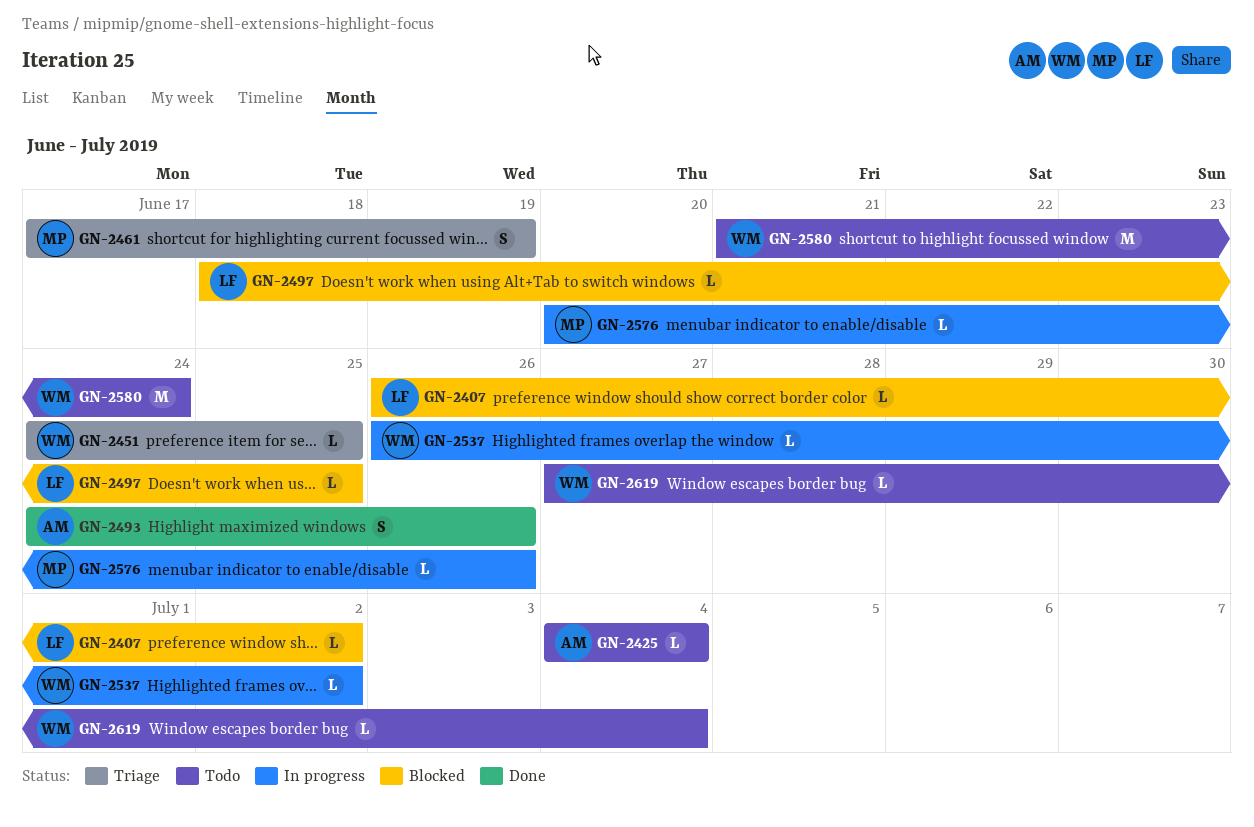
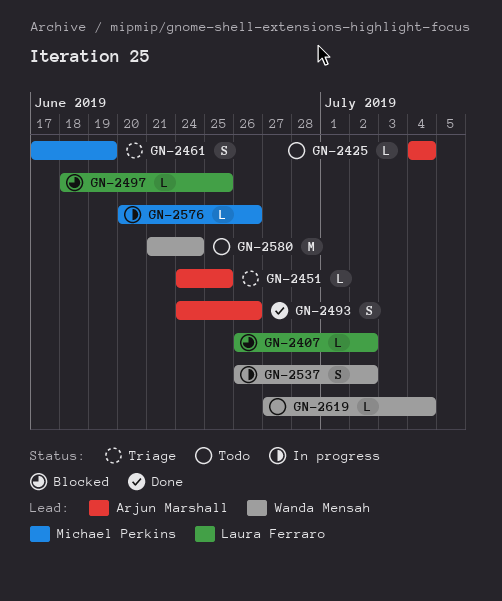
GN-2451, owner: Wanda Mensah -> Arjun Marshall
GN-2537, estimate: L -> S

